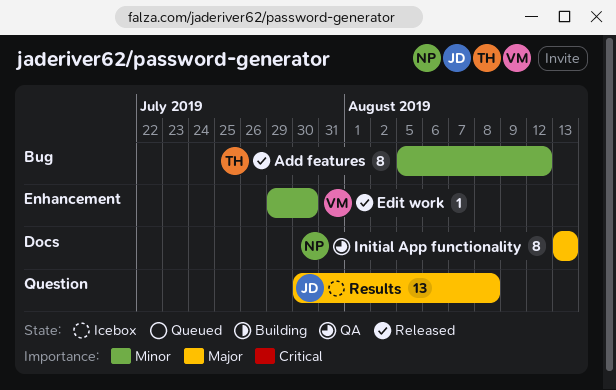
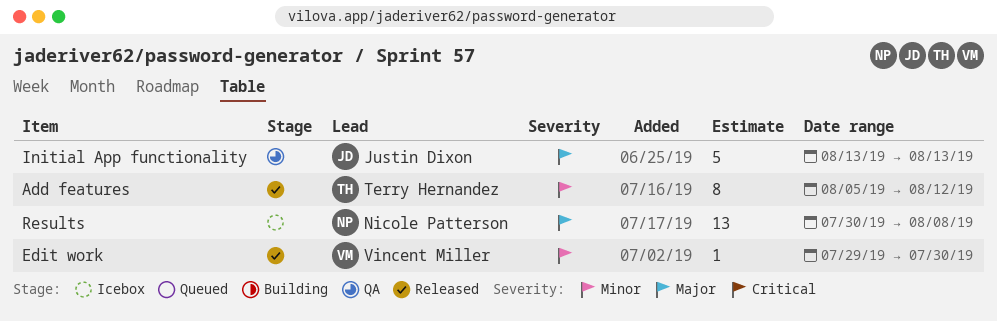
Initial App functionality, owner: Nicole Patterson -> Justin Dixon
Initial App functionality, estimate: 8 -> 5
Results, owner: Justin Dixon -> Nicole Patterson

